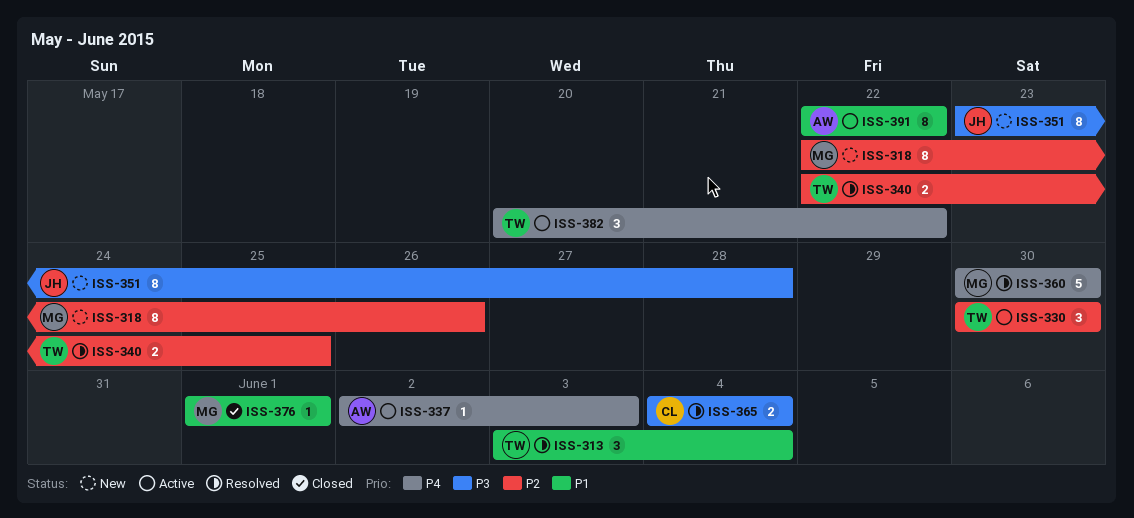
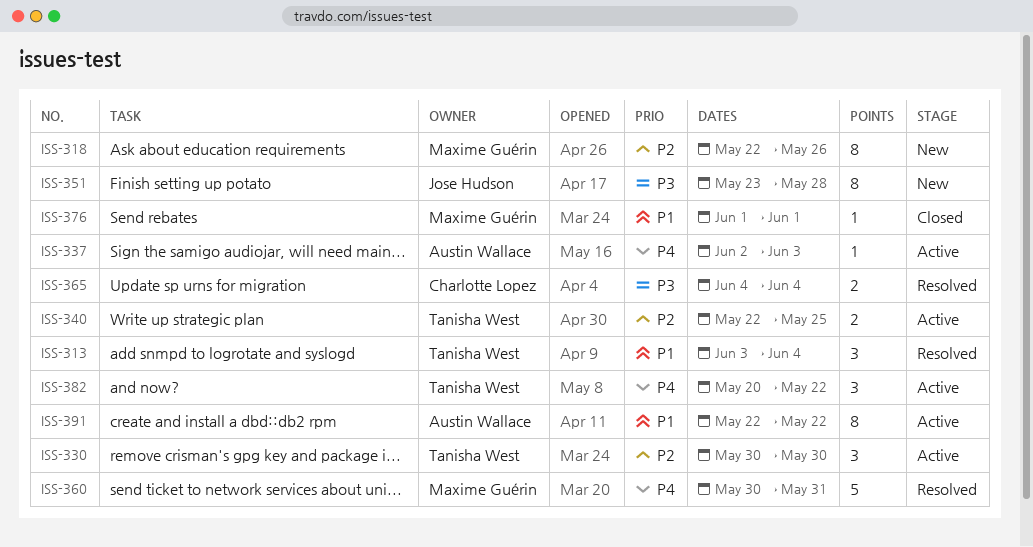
ISS-340, status: Resolved -> Active
ISS-360, due: May 30 -> May 31

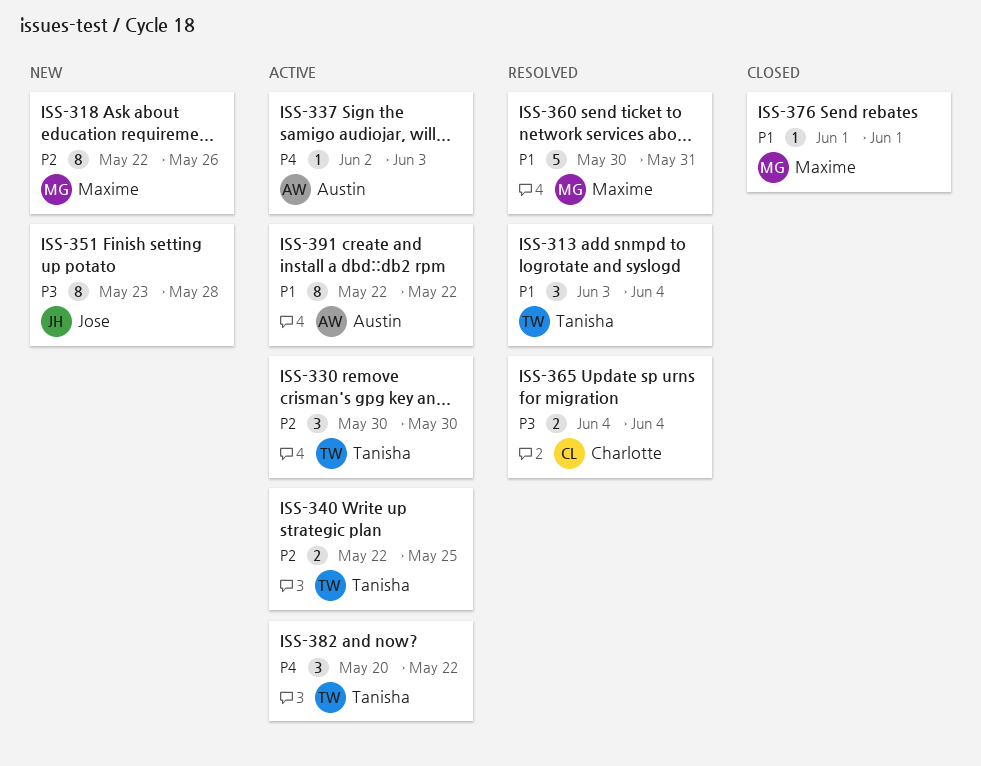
ISS-360, priority: P4 -> P1

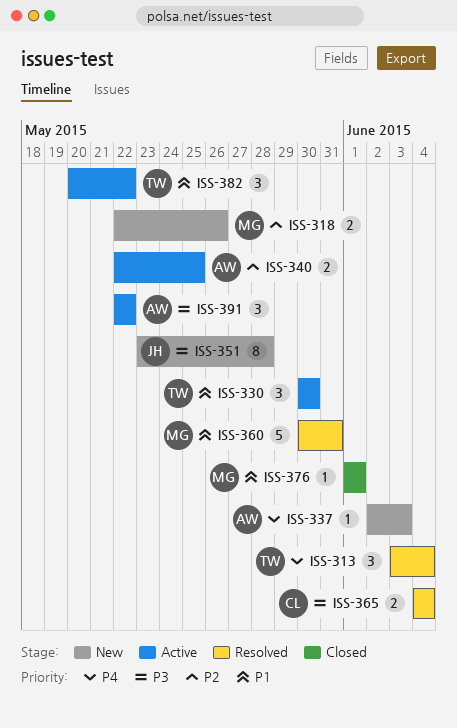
ISS-313, priority: P1 -> P4
ISS-318, estimate: 8 -> 2
ISS-330, priority: P2 -> P1
ISS-337, status: Active -> New
ISS-340, owner: Tanisha -> Austin
ISS-382, priority: P4 -> P1
ISS-391, priority: P1 -> P3
ISS-391, estimate: 8 -> 3

